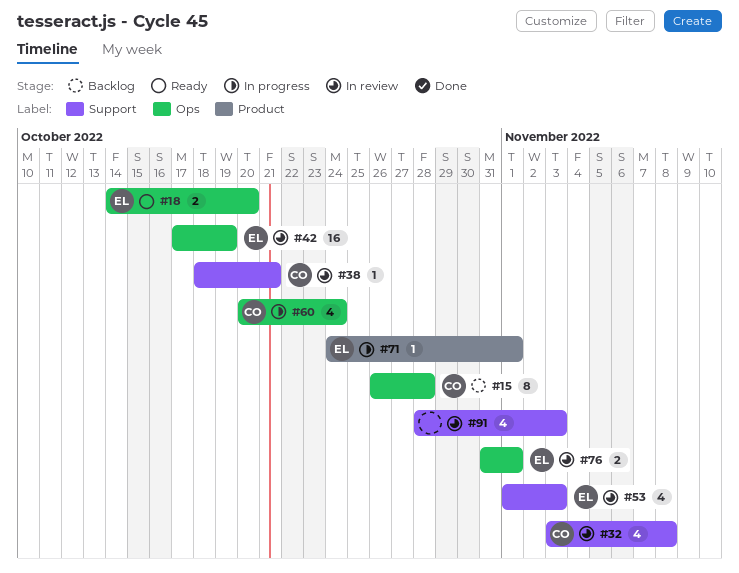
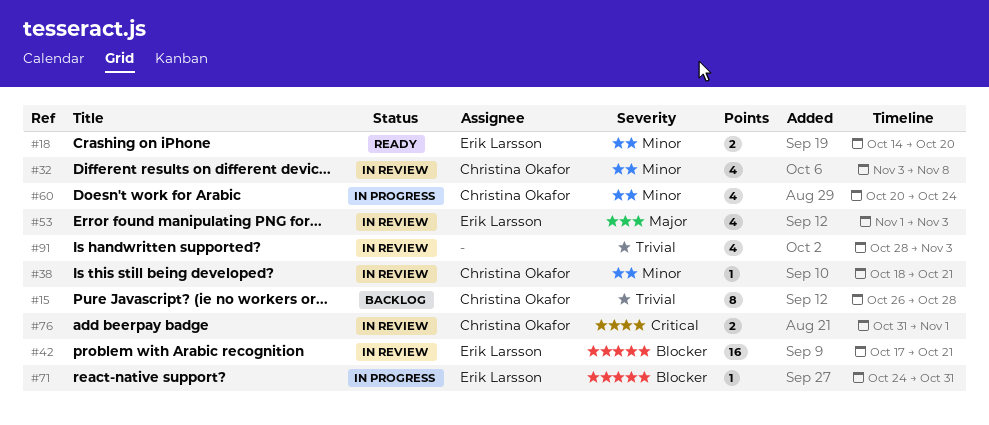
#42, due: Oct 19 -> Oct 21
#71, due: Nov 1 -> Oct 31
#76, owner: Erik Larsson -> Christina Okafor

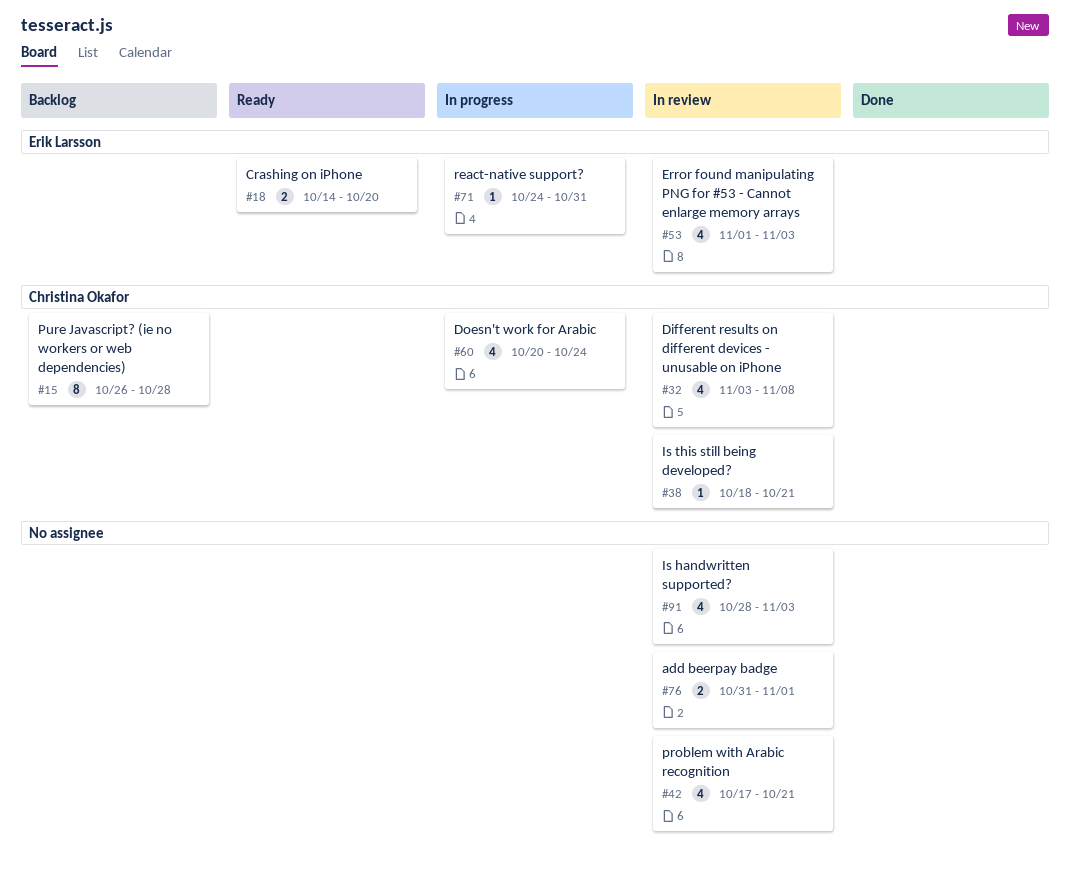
#42, owner: Erik Larsson -> none
#42, estimate: 16 -> 4
#76, owner: Christina Okafor -> none

